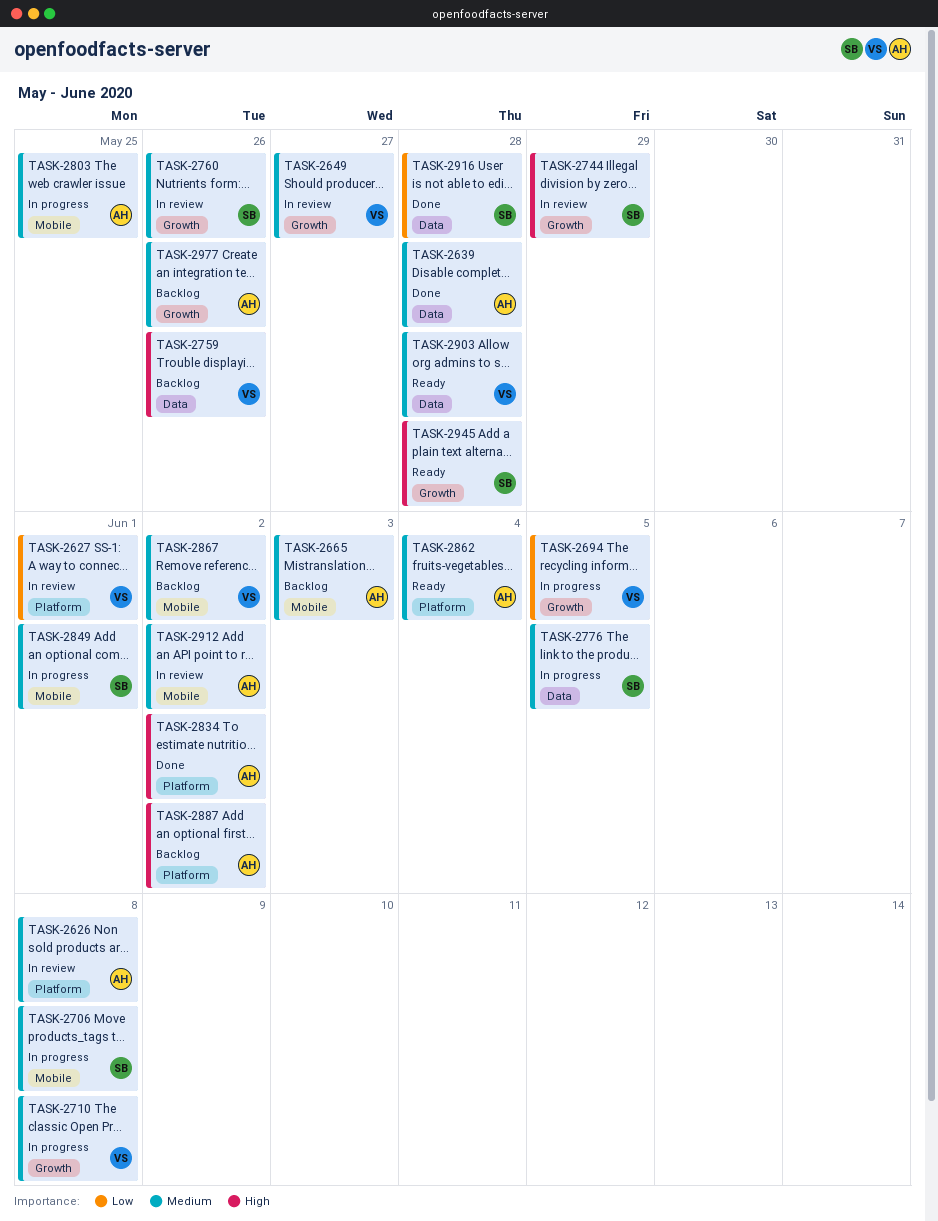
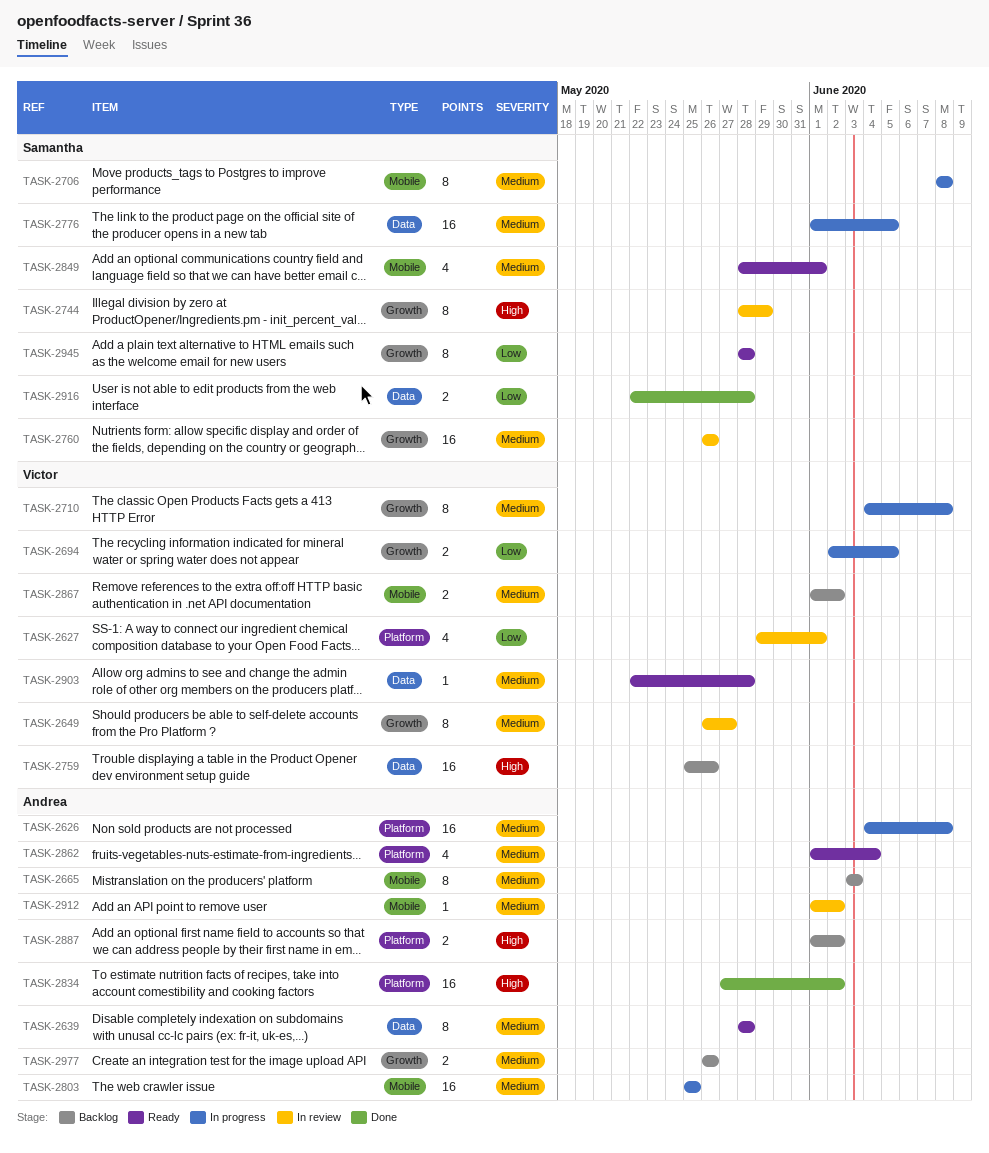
TASK-2626, status: In review -> In progress
TASK-2639, status: Done -> Ready
TASK-2849, status: In progress -> Ready
TASK-2945, priority: High -> Low

